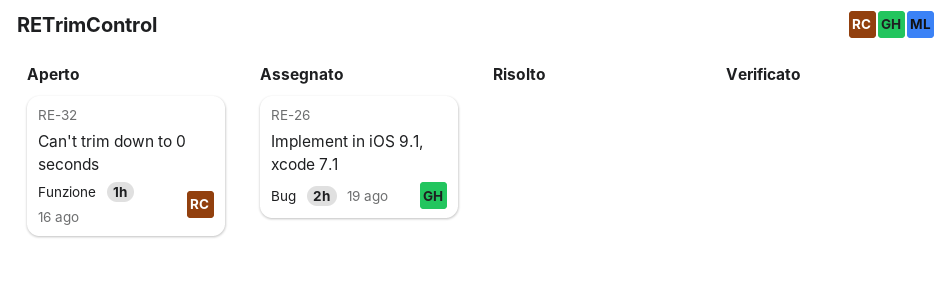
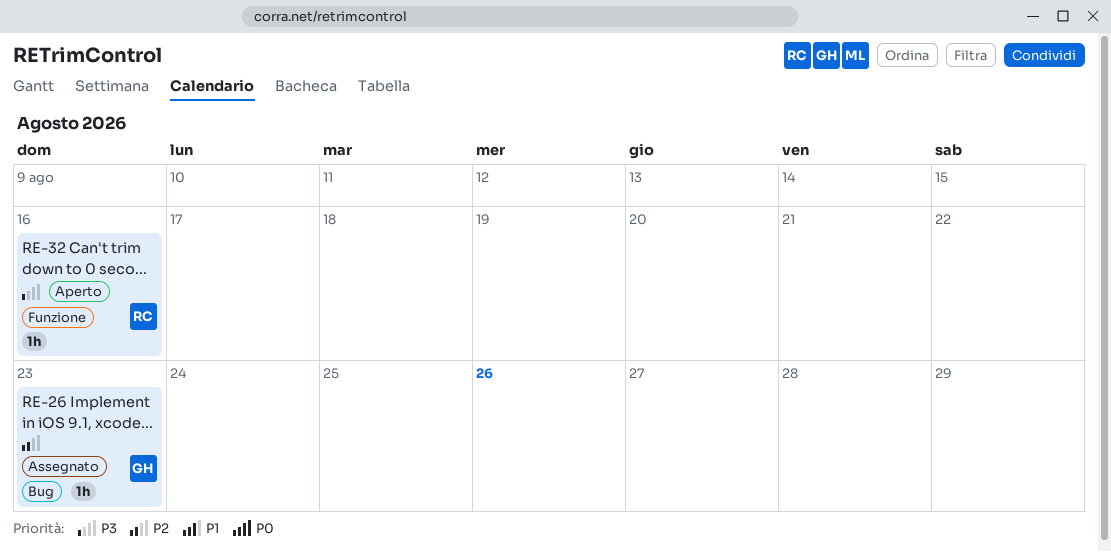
RE-26, estimate: 2h -> 1h
RE-26, due: Aug 19 -> Aug 23

